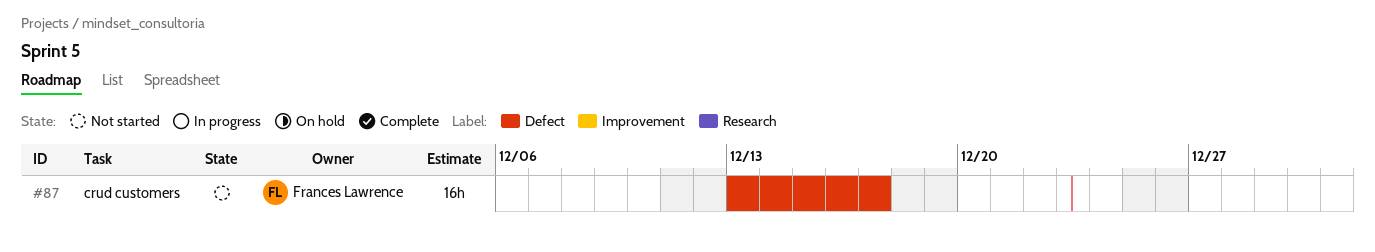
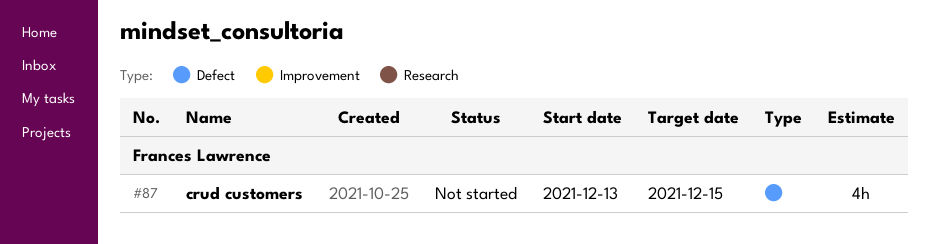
#87, estimate: 16h -> 4h
#87, due: Dec 17 -> Dec 15

